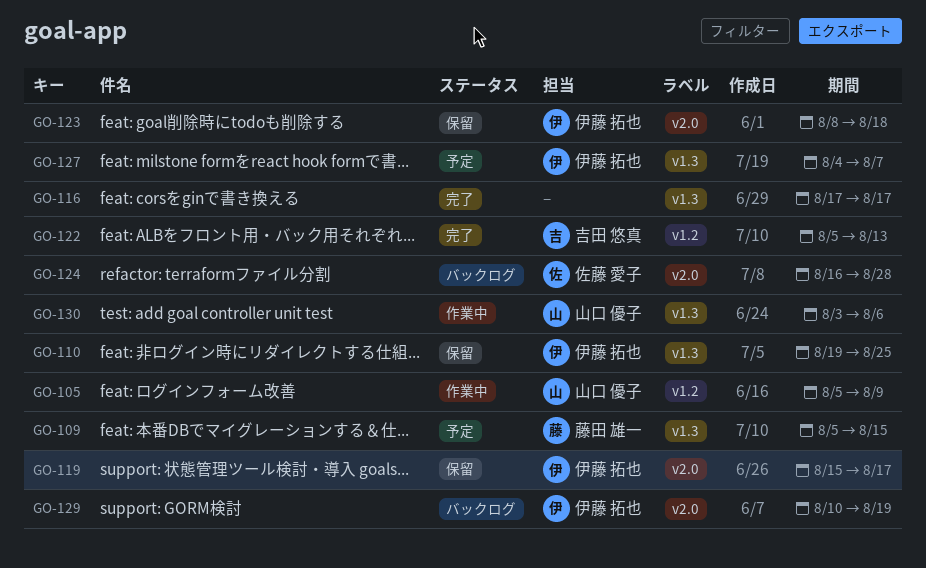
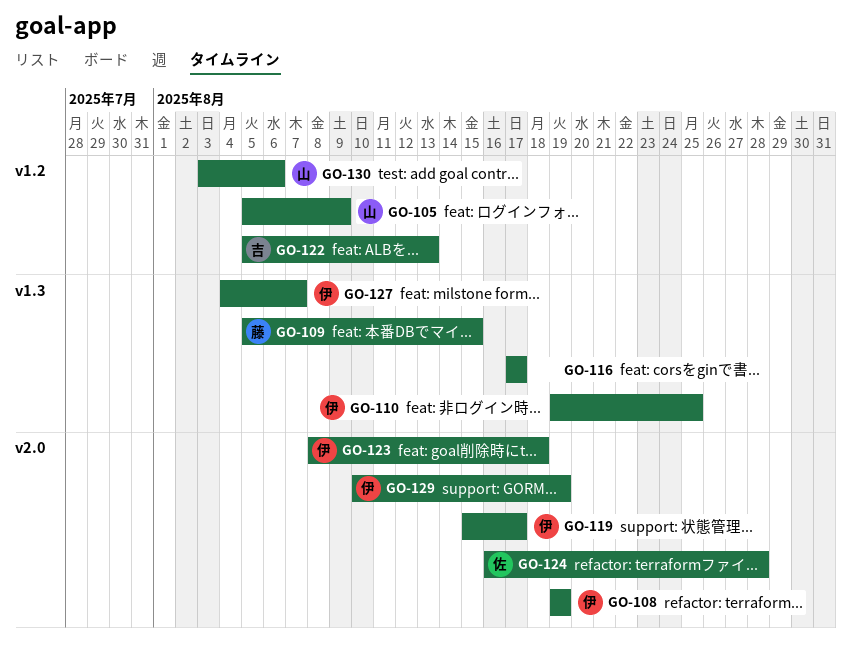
GO-108: none -> present
GO-130, label: v1.3 -> v1.2

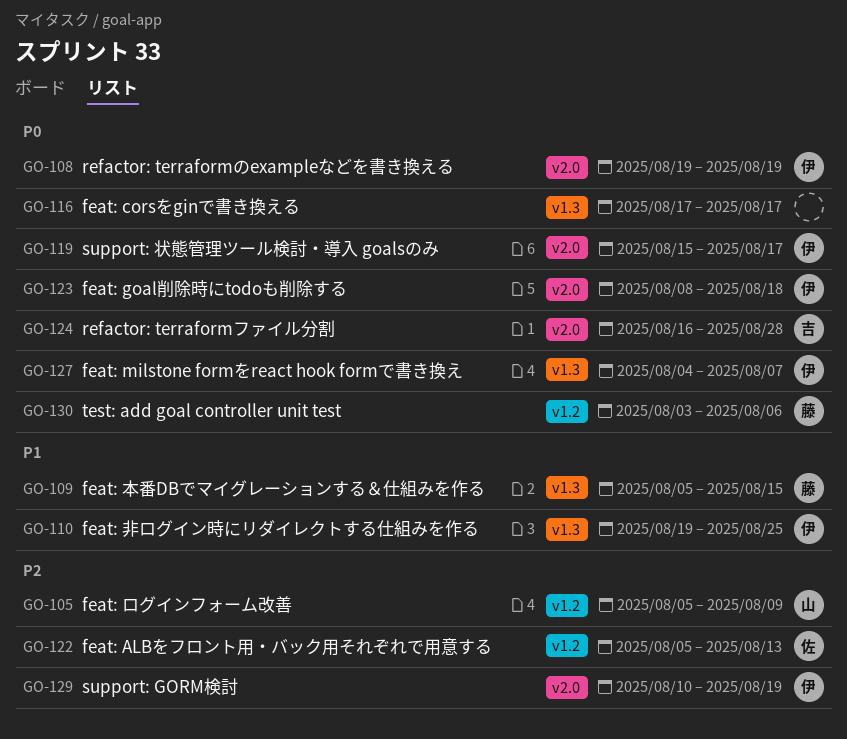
GO-122, owner: 吉 -> 佐
GO-124, owner: 佐 -> 吉
GO-130, owner: 山 -> 藤

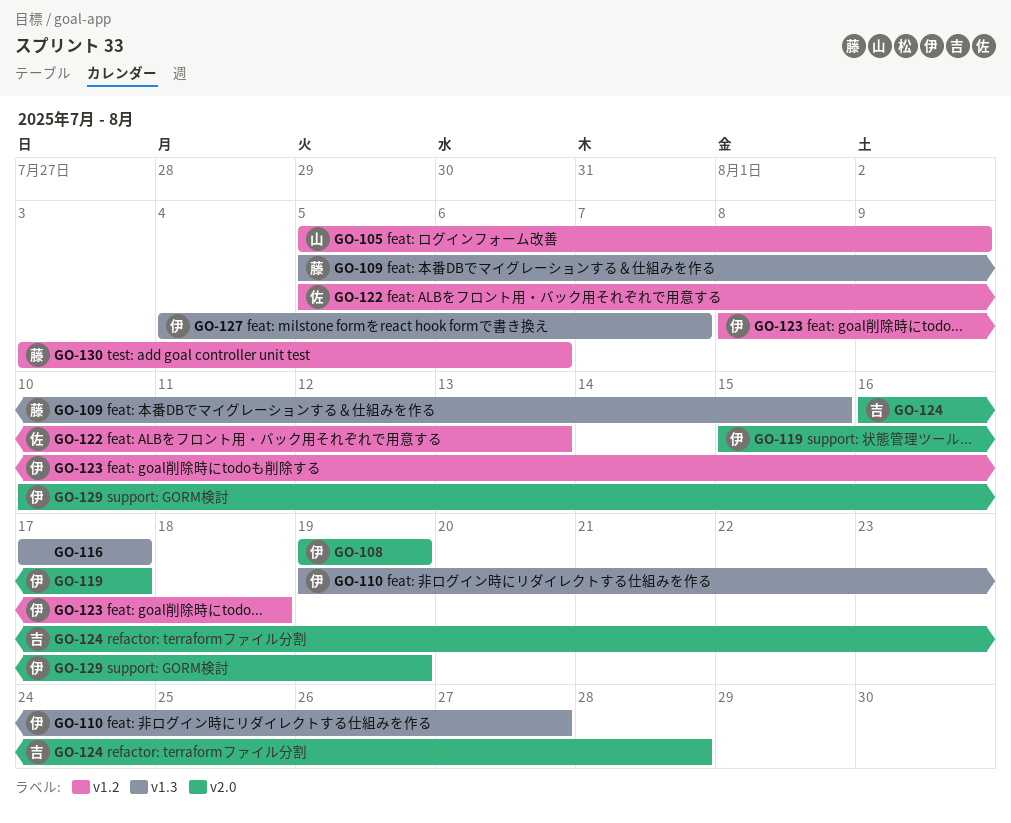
GO-110, due: Aug 25 -> Aug 27
GO-123, label: v2.0 -> v1.2

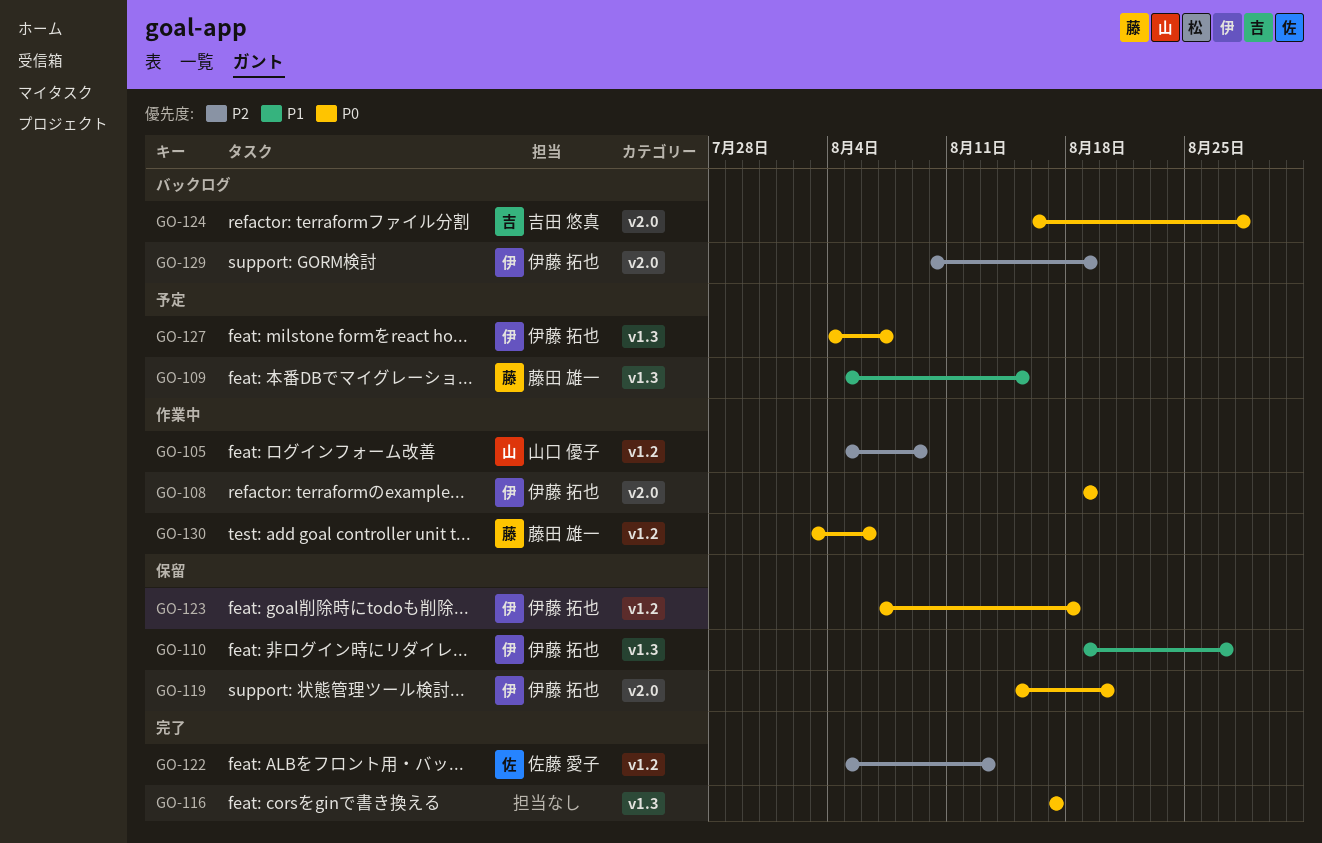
GO-119, due: Aug 17 -> Aug 20
GO-123, start: Aug 8 -> Aug 7

